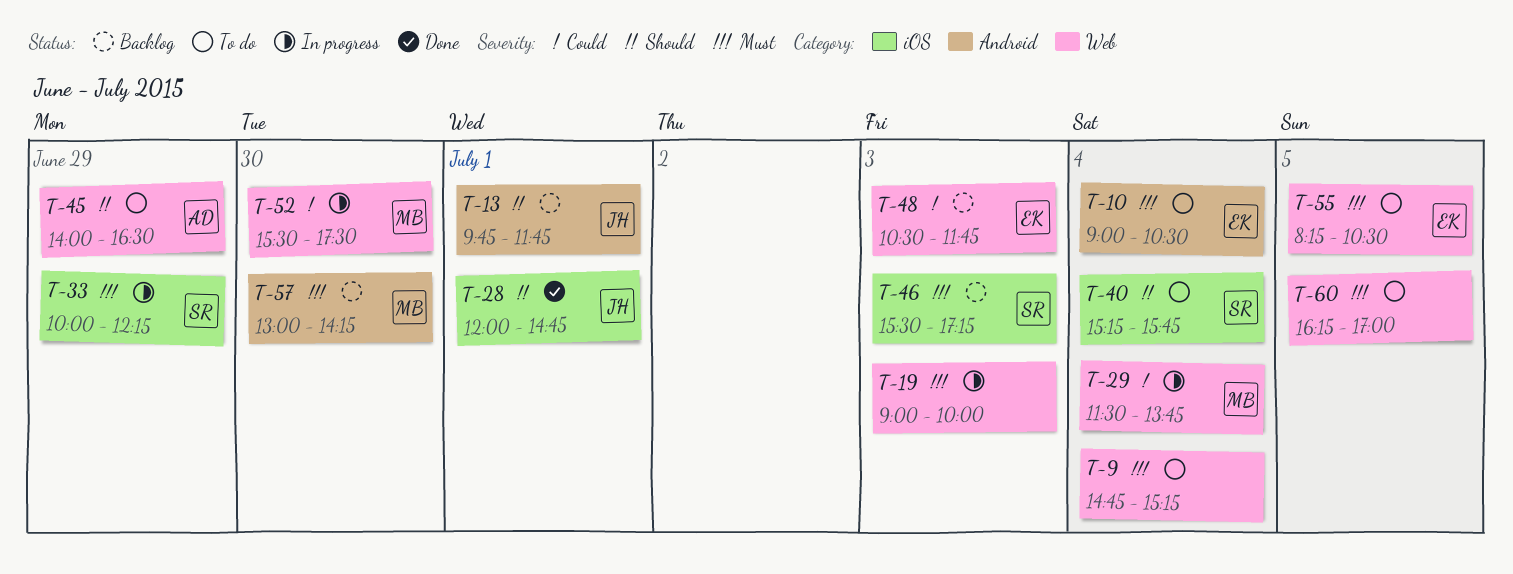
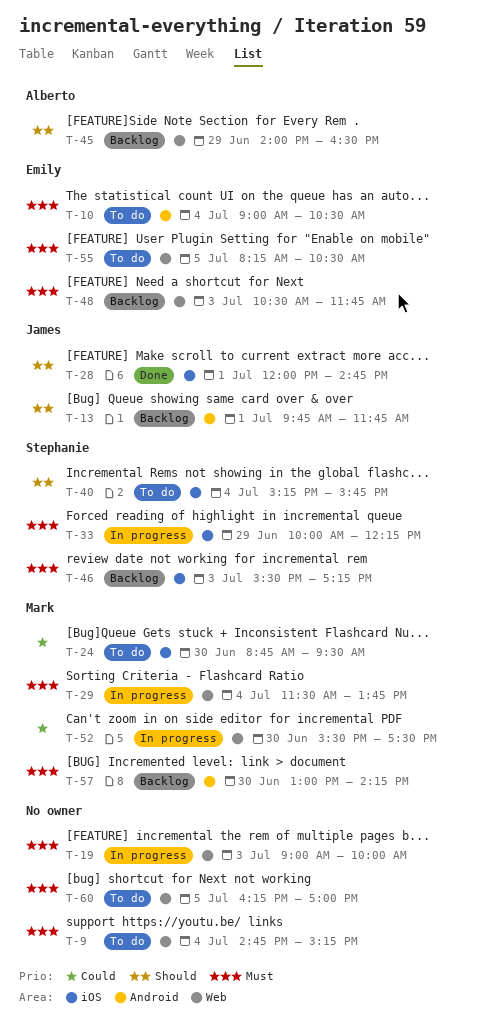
T-24: none -> present
T-29, priority: Could -> Must
T-45, status: To do -> Backlog
T-48, priority: Could -> Must

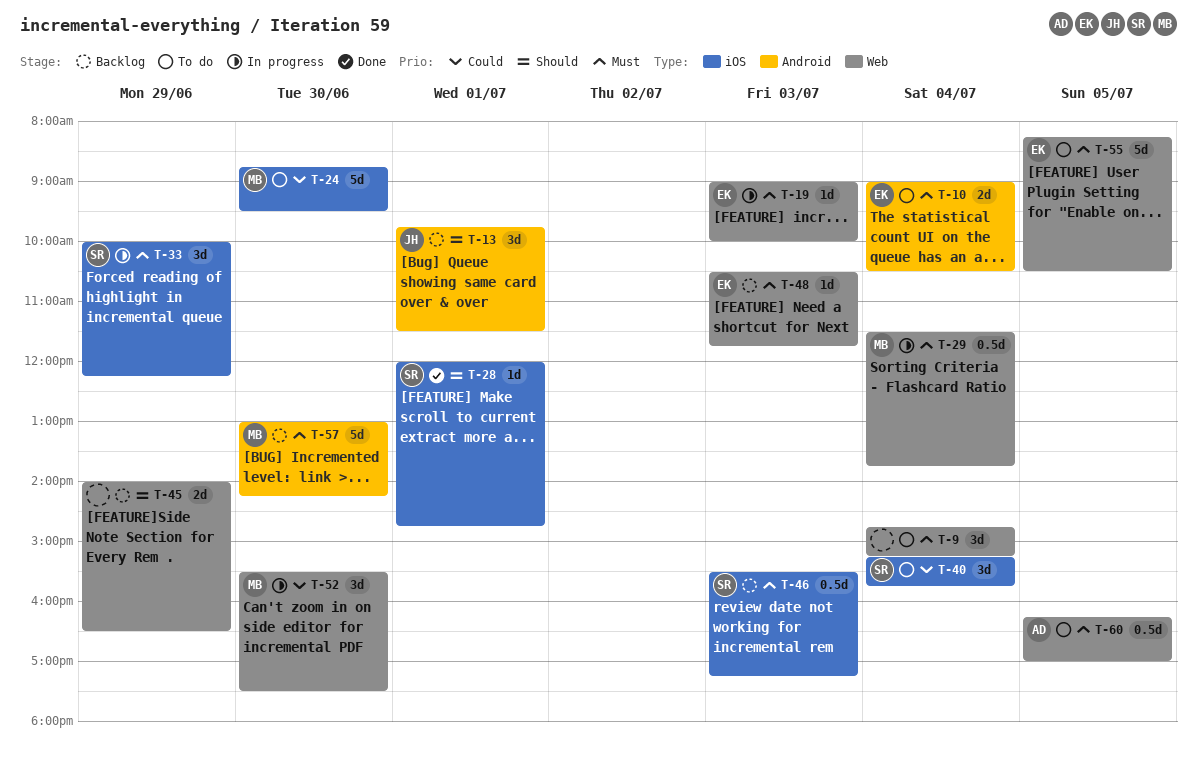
T-13, ends: 11:45 -> 11:30
T-19, owner: none -> Emily
T-28, owner: James -> Stephanie
T-40, priority: Should -> Could
T-45, owner: Alberto -> none
T-60, owner: none -> Alberto

